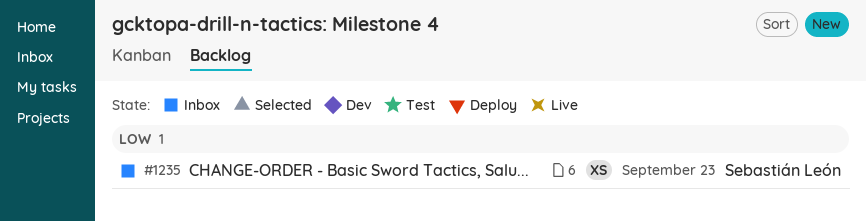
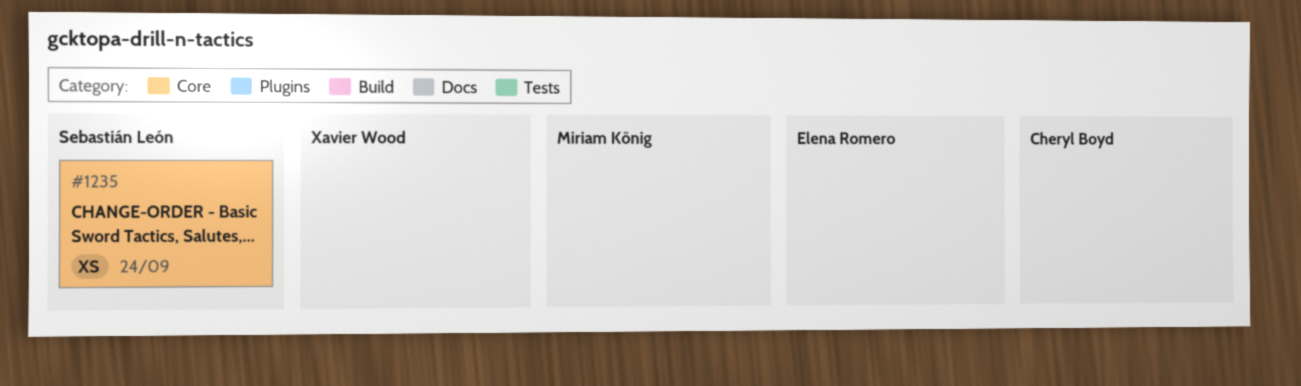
#1235, due: Sep 23 -> Sep 24

